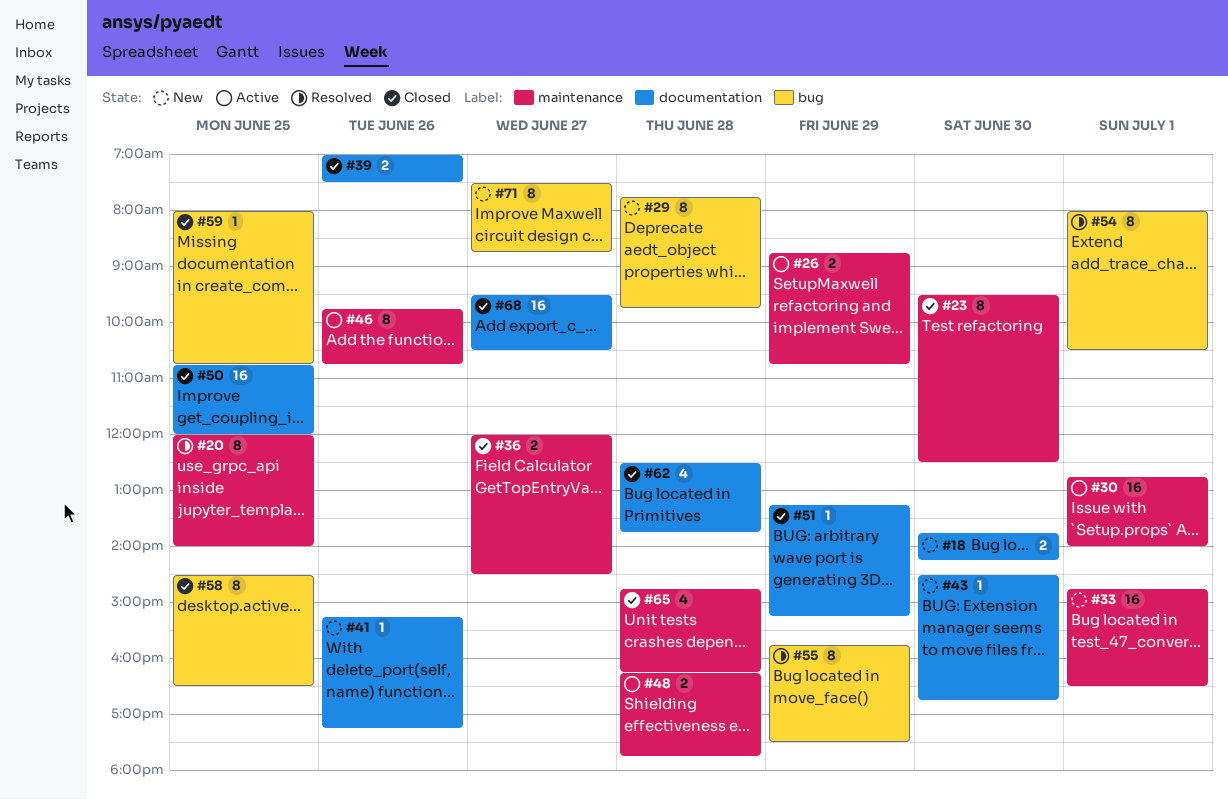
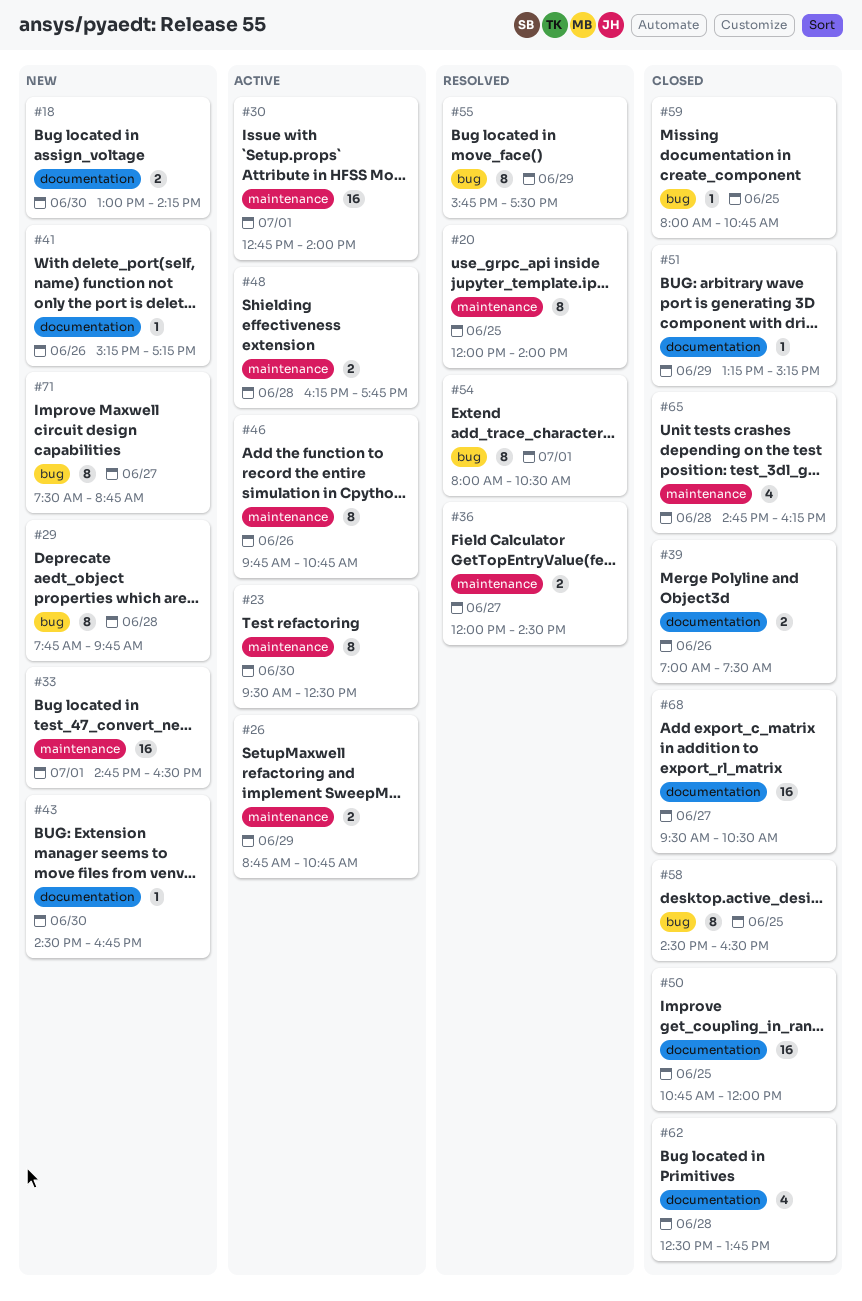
#18, begins: 13:45 -> 13:00
#23, status: Closed -> Active
#36, status: Closed -> Resolved

